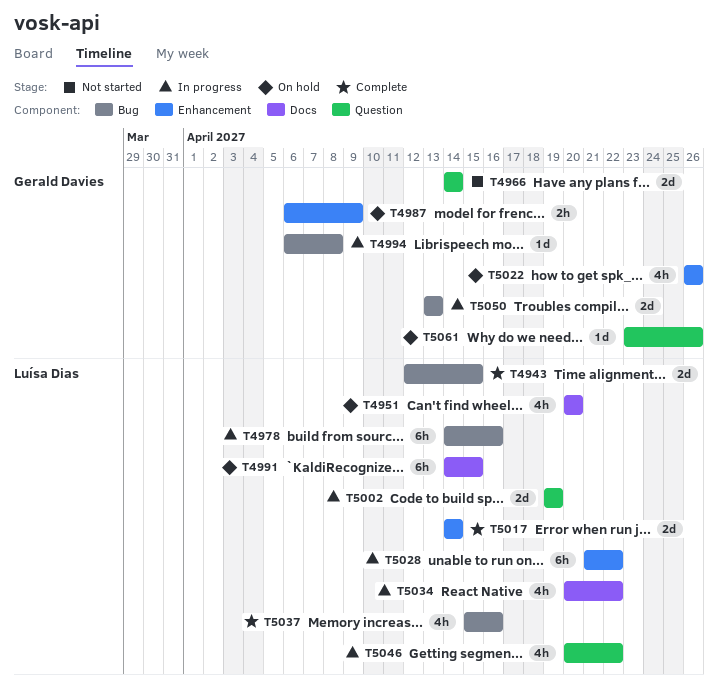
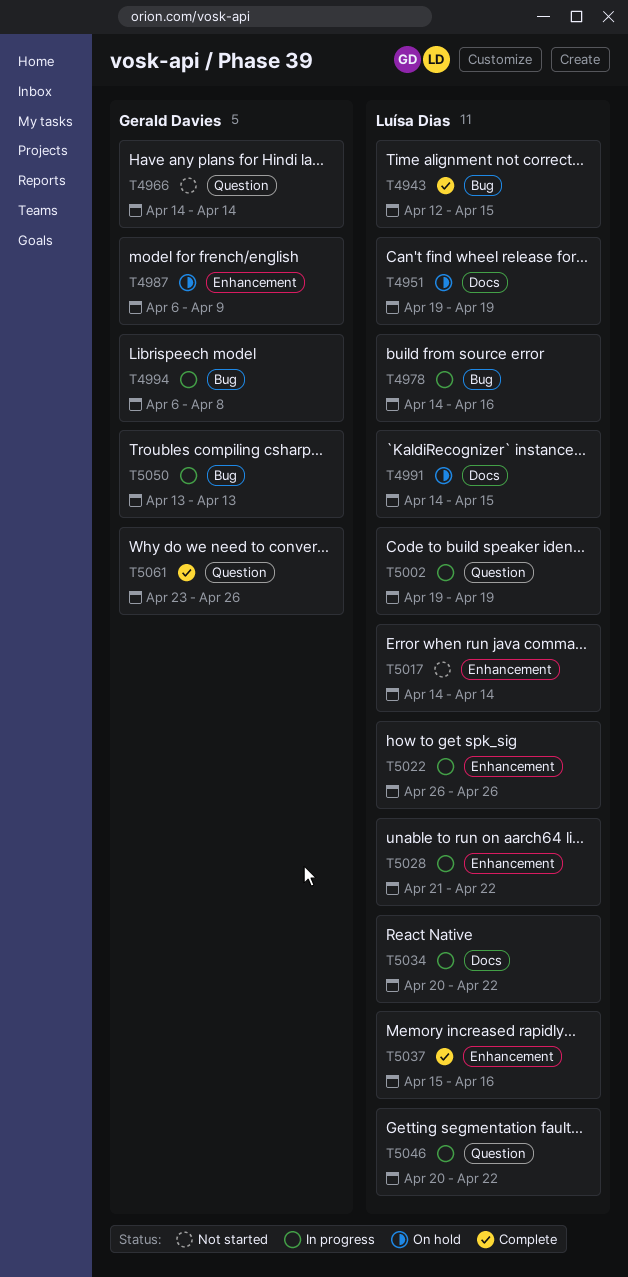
T4951, start: Apr 20 -> Apr 19
T4951, due: Apr 20 -> Apr 19
T5017, status: Complete -> Not started
T5022, status: On hold -> In progress
T5022, owner: Gerald Davies -> Luísa Dias
T5037, label: Bug -> Enhancement
T5061, status: On hold -> Complete

